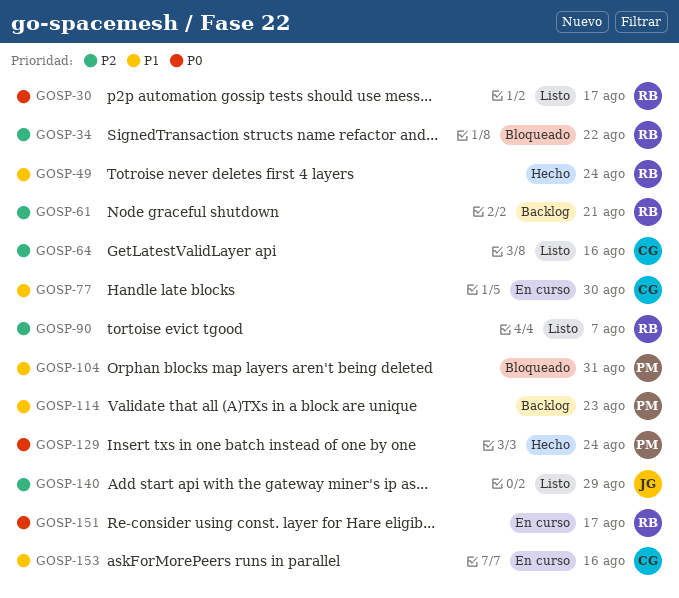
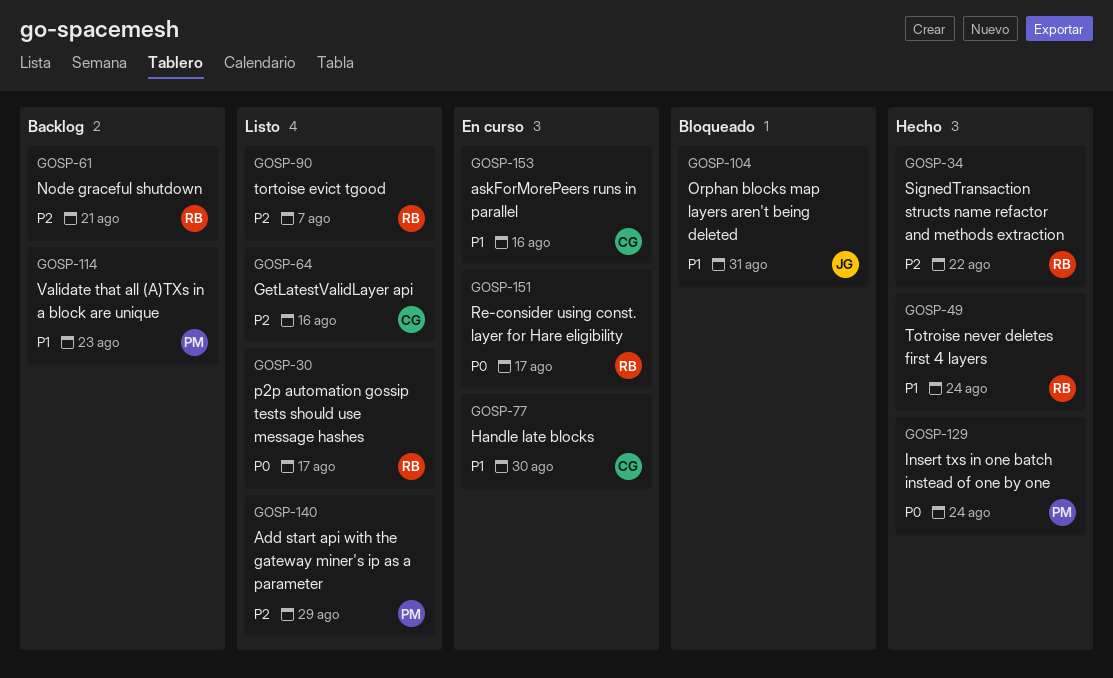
GOSP-34, status: Bloqueado -> Hecho
GOSP-104, owner: PM -> JG
GOSP-140, owner: JG -> PM

